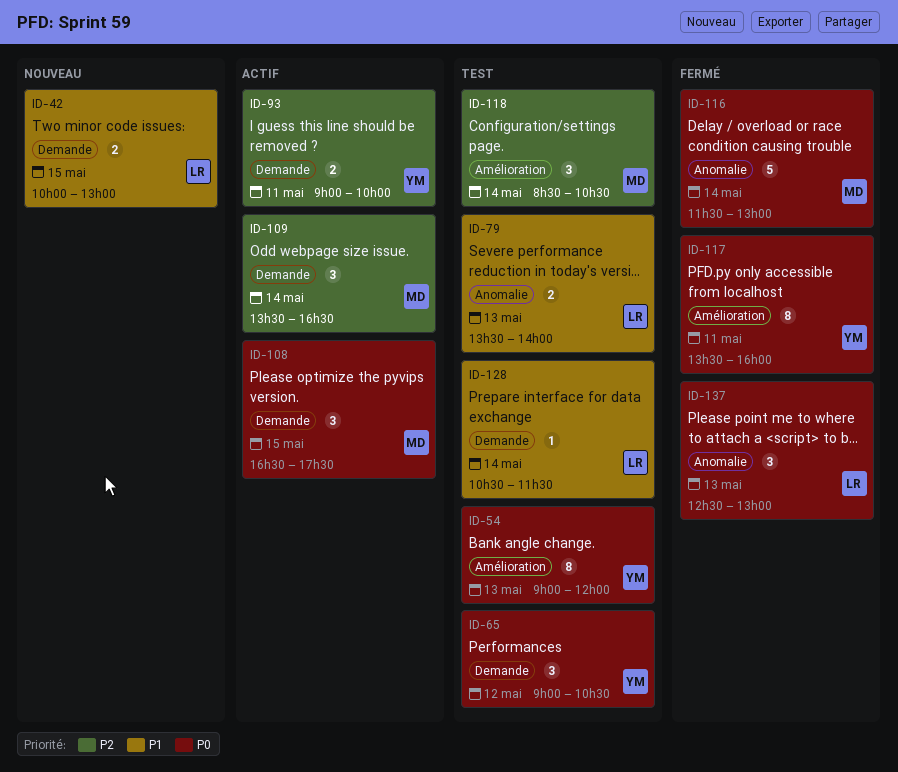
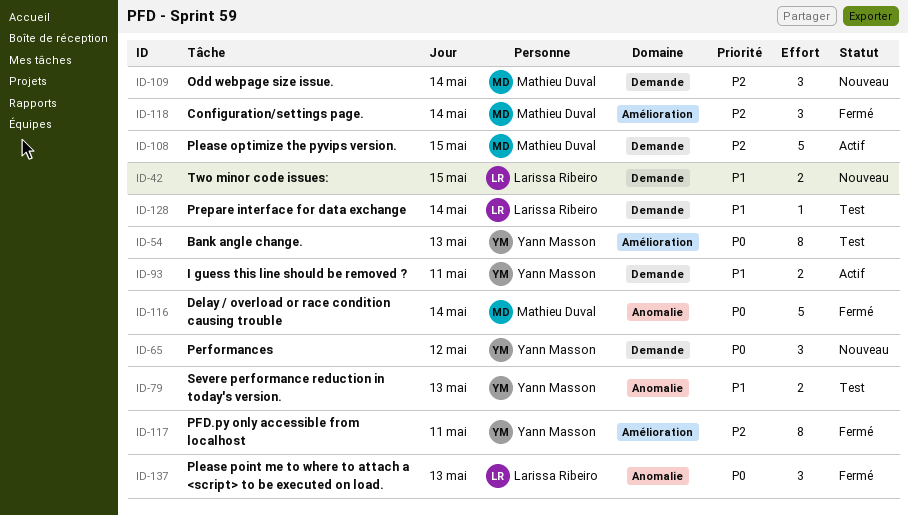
ID-65, status: Test -> Nouveau
ID-79, owner: Larissa Ribeiro -> Yann Masson
ID-93, priority: P2 -> P1
ID-108, priority: P0 -> P2
ID-108, estimate: 3 -> 5
ID-109, status: Actif -> Nouveau
ID-117, priority: P0 -> P2
ID-118, status: Test -> Fermé

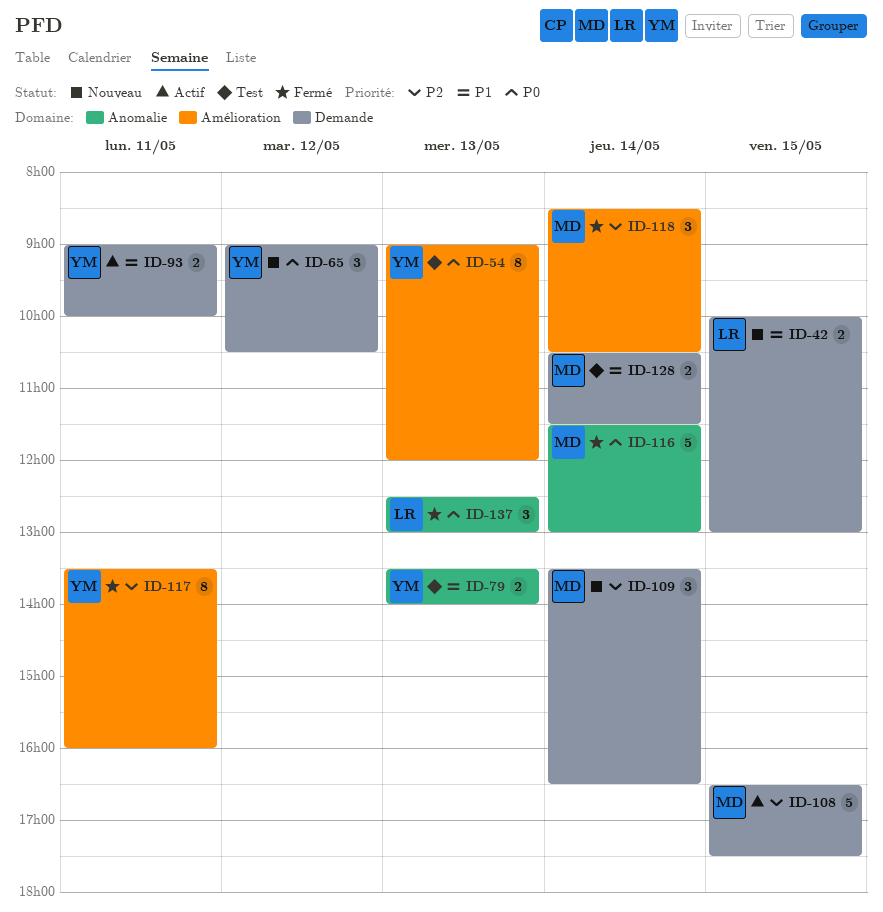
ID-128, owner: Larissa Ribeiro -> Mathieu Duval
ID-128, estimate: 1 -> 2

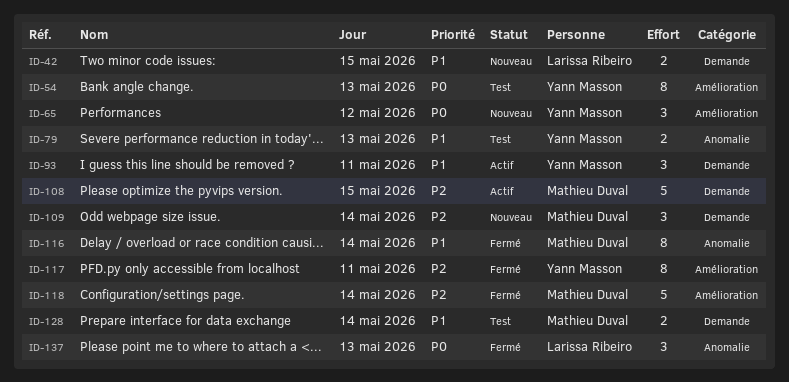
ID-65, label: Demande -> Amélioration
ID-93, estimate: 2 -> 3
ID-116, priority: P0 -> P1
ID-116, estimate: 5 -> 8
ID-118, estimate: 3 -> 5

